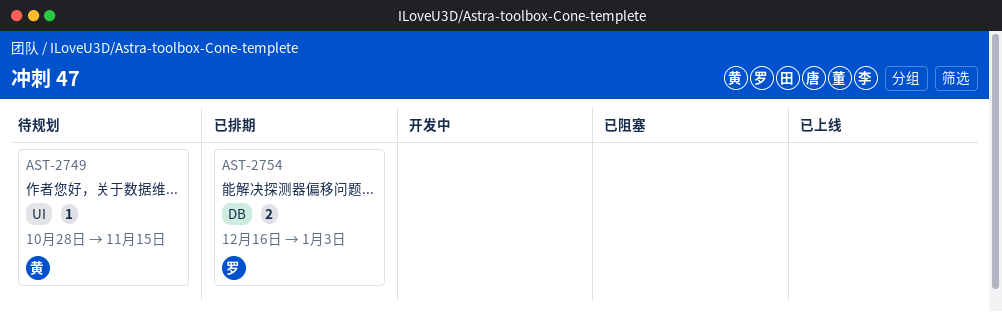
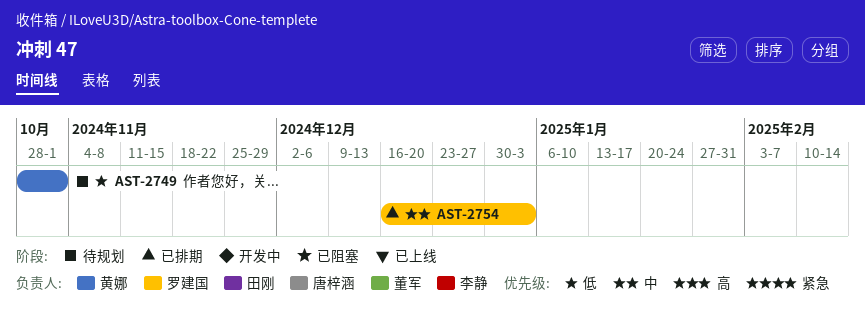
AST-2749, due: Nov 15 -> Nov 1

